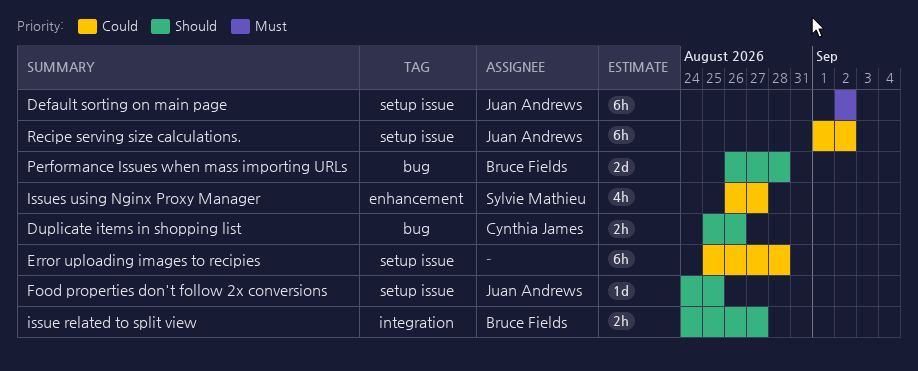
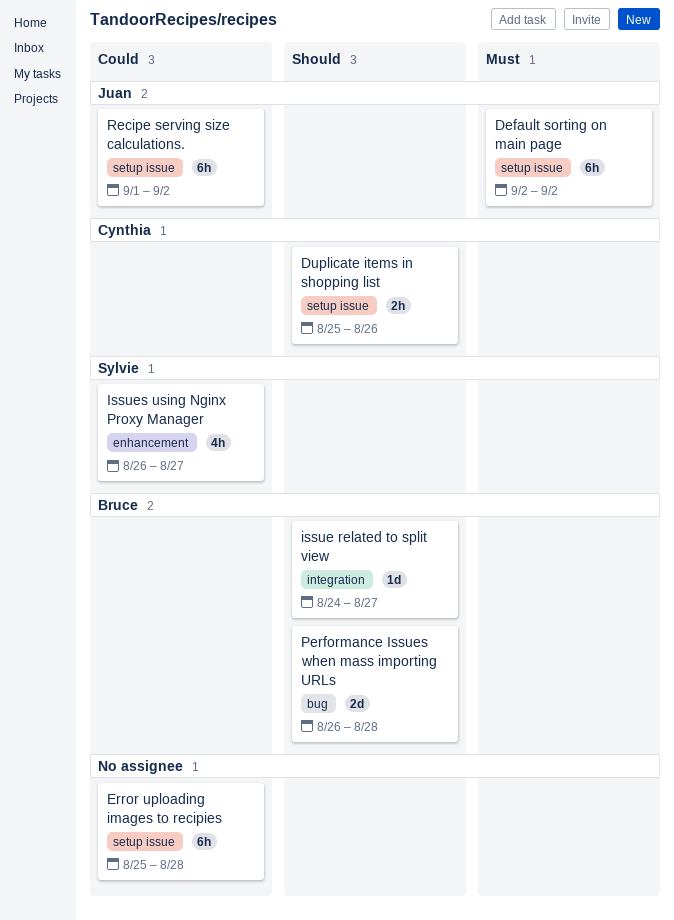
Duplicate items in shopping list, label: bug -> setup issue
Food properties don't follow 2x conversions: present -> none
issue related to split view, estimate: 2h -> 1d

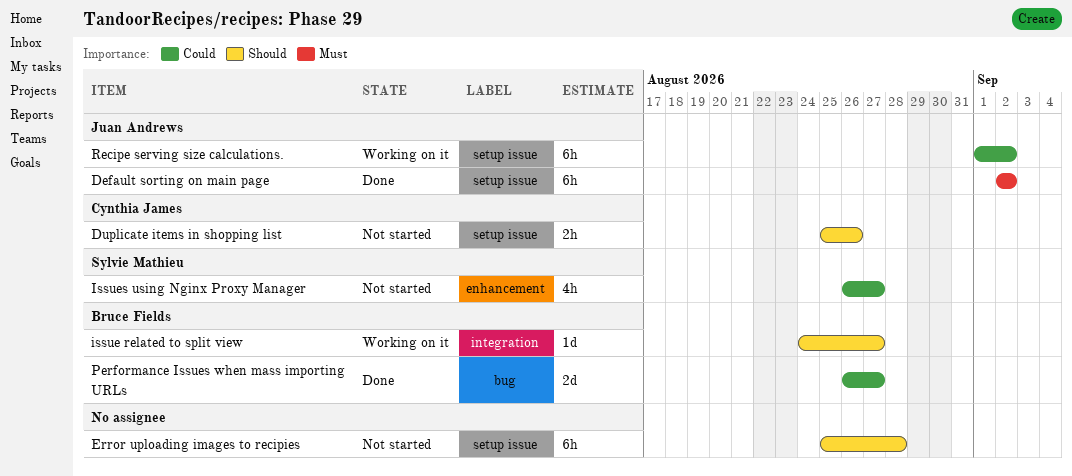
Error uploading images to recipies, priority: Could -> Should
Performance Issues when mass importing URLs, priority: Should -> Could
Performance Issues when mass importing URLs, due: Aug 28 -> Aug 27

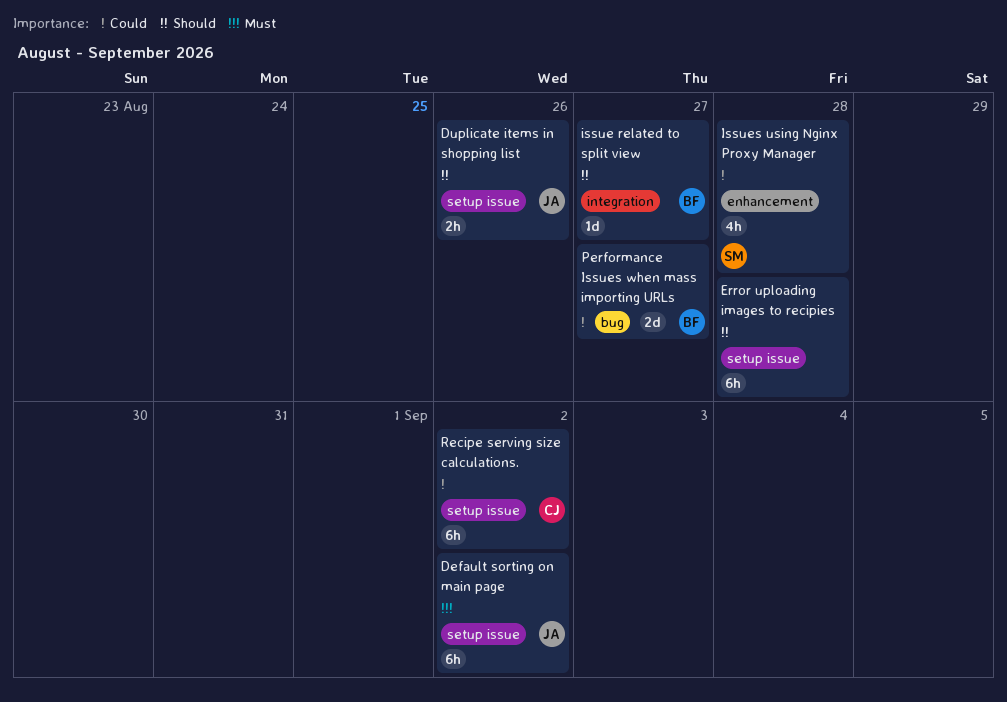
Duplicate items in shopping list, owner: Cynthia James -> Juan Andrews
Issues using Nginx Proxy Manager, due: Aug 27 -> Aug 28
Recipe serving size calculations., owner: Juan Andrews -> Cynthia James

